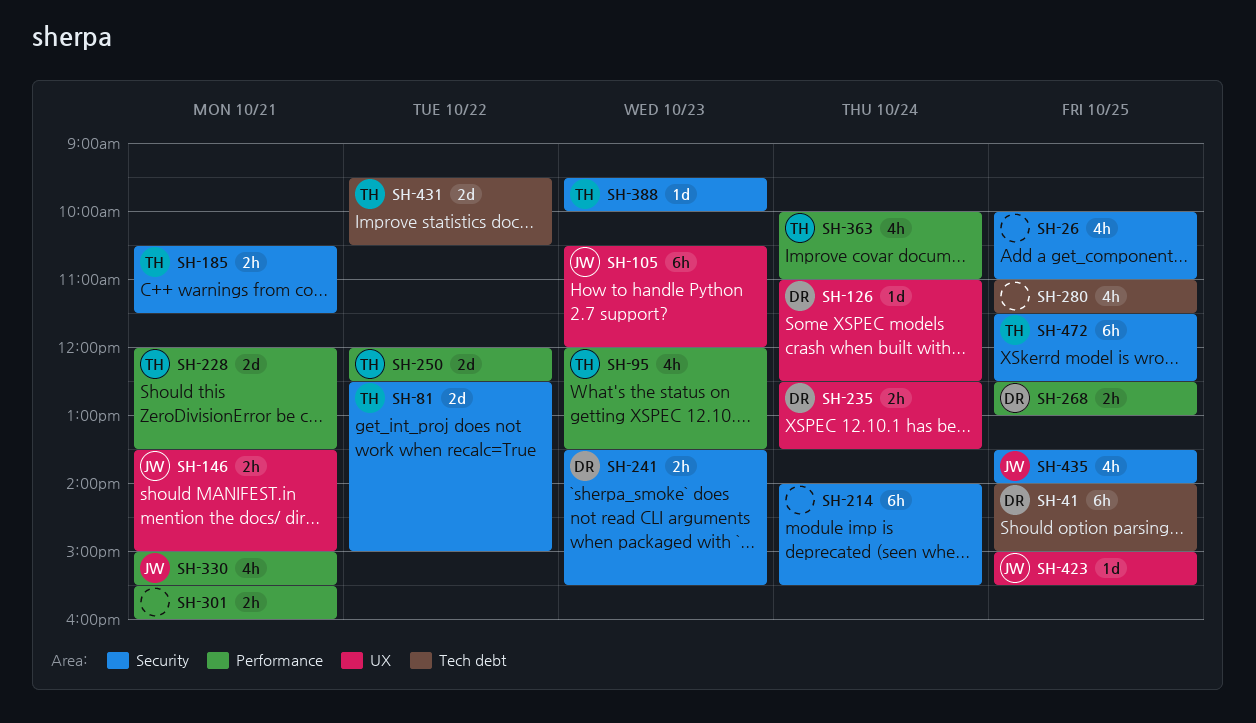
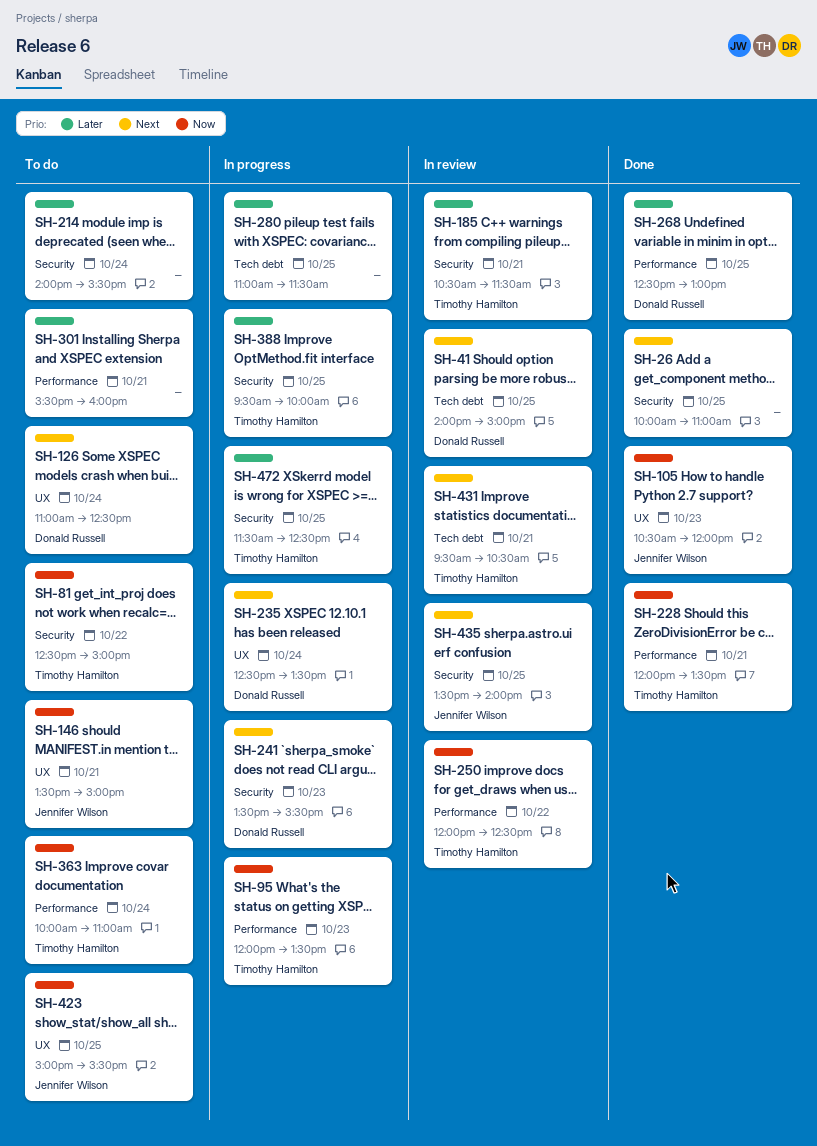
SH-330: present -> none
SH-388, day: Oct 23 -> Oct 25
SH-431, day: Oct 22 -> Oct 21

